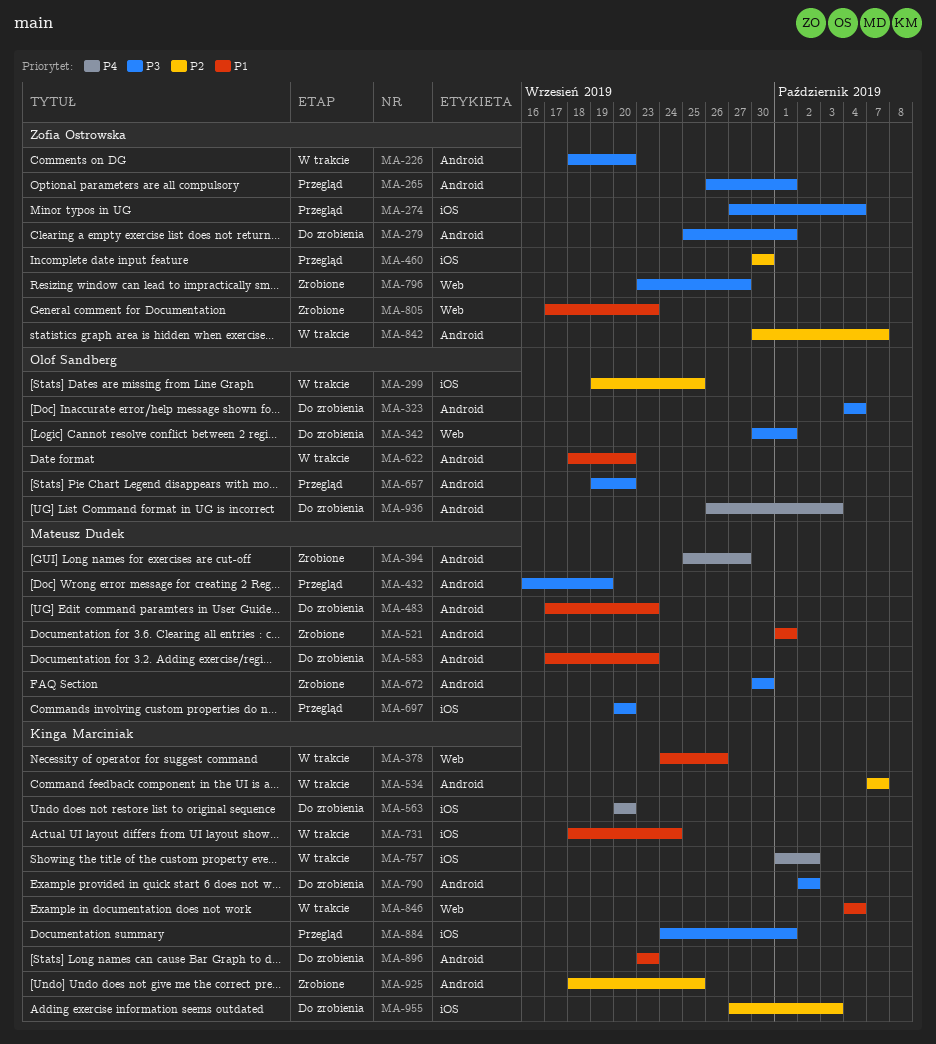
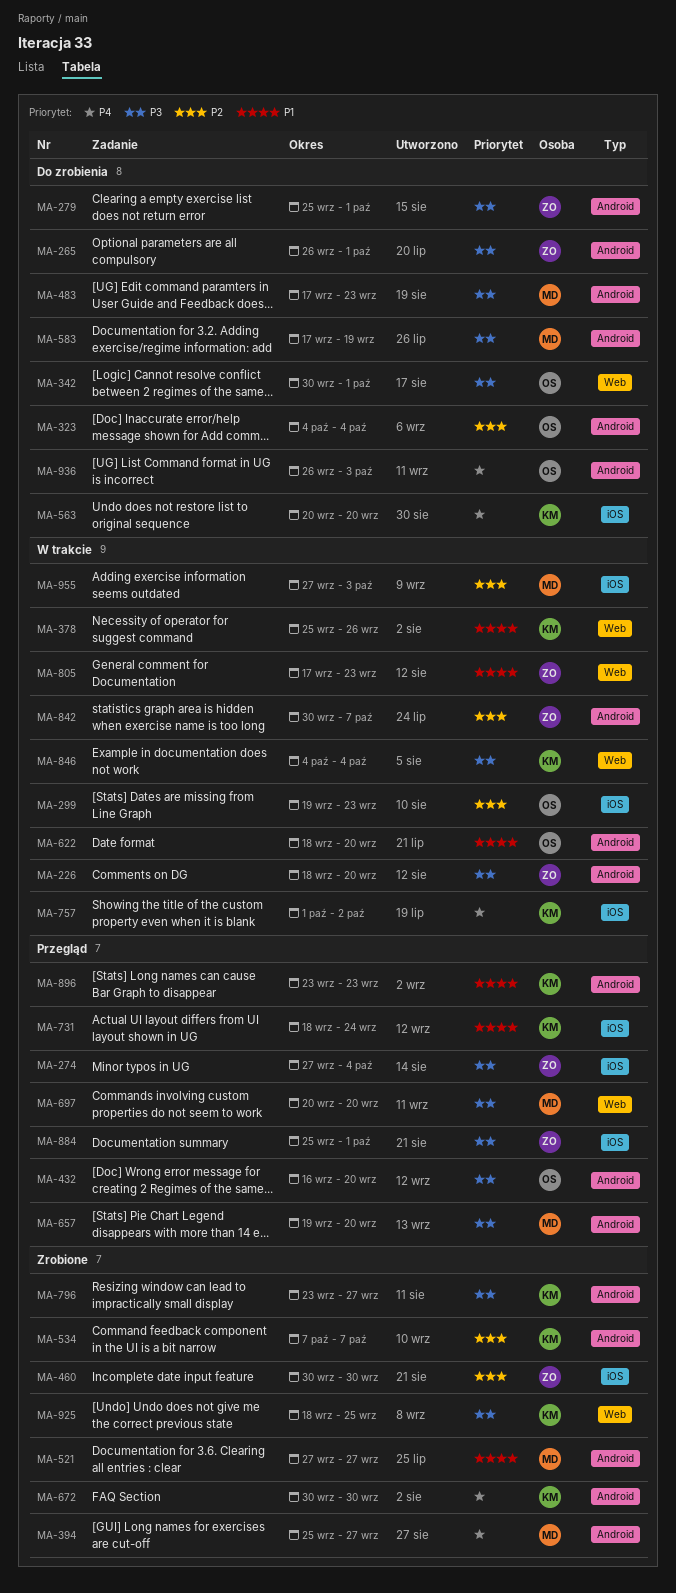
MA-265, status: Przegląd -> Do zrobienia
MA-299, due: Sep 25 -> Sep 23
MA-323, priority: P3 -> P2
MA-378, start: Sep 24 -> Sep 25
MA-432, owner: Mateusz Dudek -> Olof Sandberg
MA-432, due: Sep 19 -> Sep 20
MA-460, status: Przegląd -> Zrobione
MA-483, priority: P1 -> P3
MA-521, start: Oct 1 -> Sep 27
MA-521, due: Oct 1 -> Sep 27
MA-534, status: W trakcie -> Zrobione
MA-583, priority: P1 -> P3
MA-583, due: Sep 23 -> Sep 19
MA-657, owner: Olof Sandberg -> Mateusz Dudek
MA-672, owner: Mateusz Dudek -> Kinga Marciniak
MA-672, priority: P3 -> P4
MA-697, label: iOS -> Web
MA-731, status: W trakcie -> Przegląd
MA-790: present -> none
MA-796, owner: Zofia Ostrowska -> Kinga Marciniak
MA-796, label: Web -> Android
MA-805, status: Zrobione -> W trakcie
MA-846, priority: P1 -> P3
MA-884, owner: Kinga Marciniak -> Zofia Ostrowska
MA-884, start: Sep 24 -> Sep 25
MA-896, status: Do zrobienia -> Przegląd
MA-925, priority: P2 -> P3
MA-925, label: Android -> Web
MA-955, status: Do zrobienia -> W trakcie
MA-955, owner: Kinga Marciniak -> Mateusz Dudek

